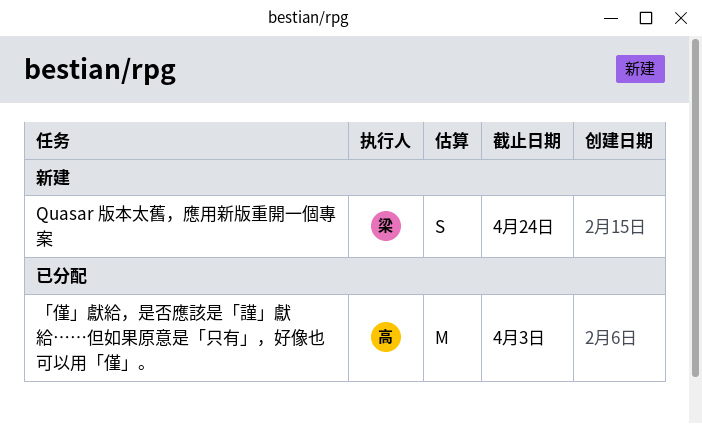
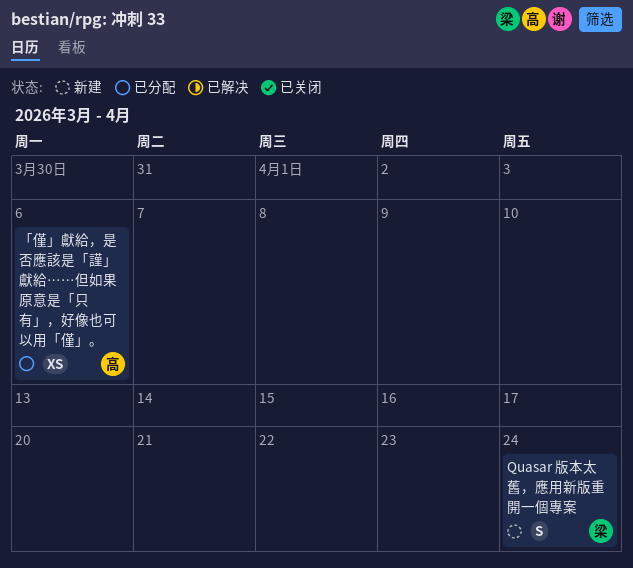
「僅」獻給，是否應該是「謹」獻給⋯⋯但如果原意是「只有」，好像也可以用「僅」。, estimate: M -> XS
「僅」獻給，是否應該是「謹」獻給⋯⋯但如果原意是「只有」，好像也可以用「僅」。, due: Apr 3 -> Apr 6

